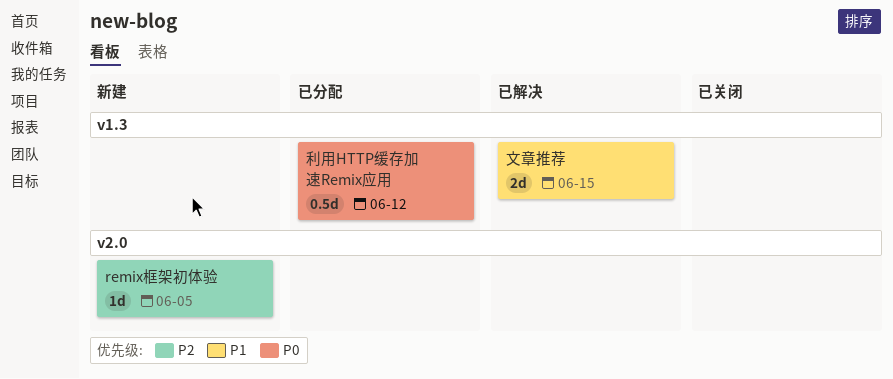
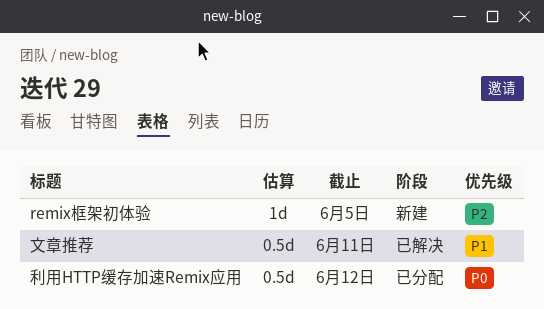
文章推荐, estimate: 2d -> 0.5d
文章推荐, due: Jun 15 -> Jun 11

